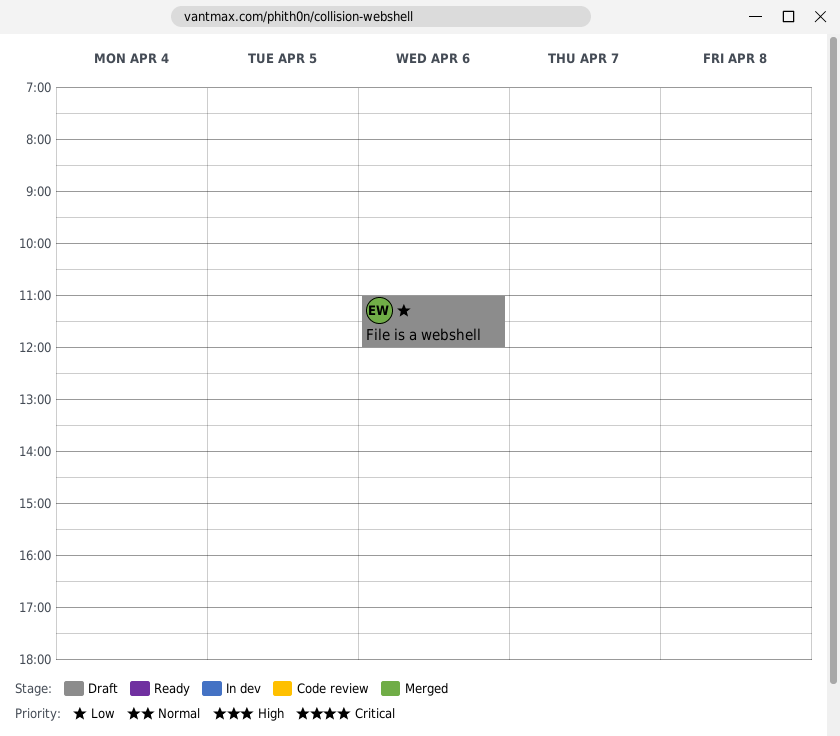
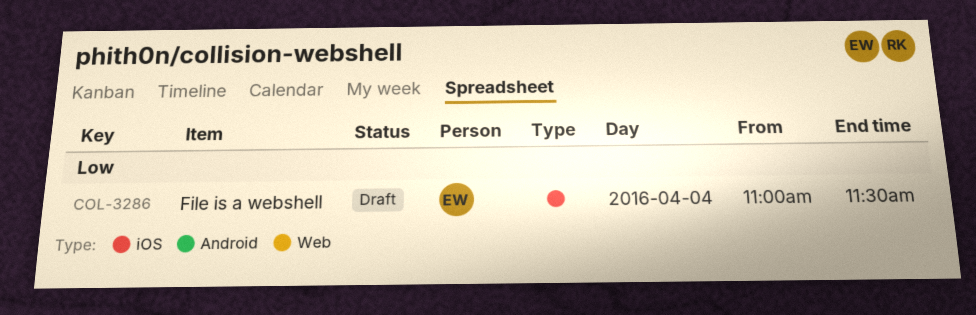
File is a webshell, day: Apr 6 -> Apr 4
File is a webshell, ends: 12:00 -> 11:30

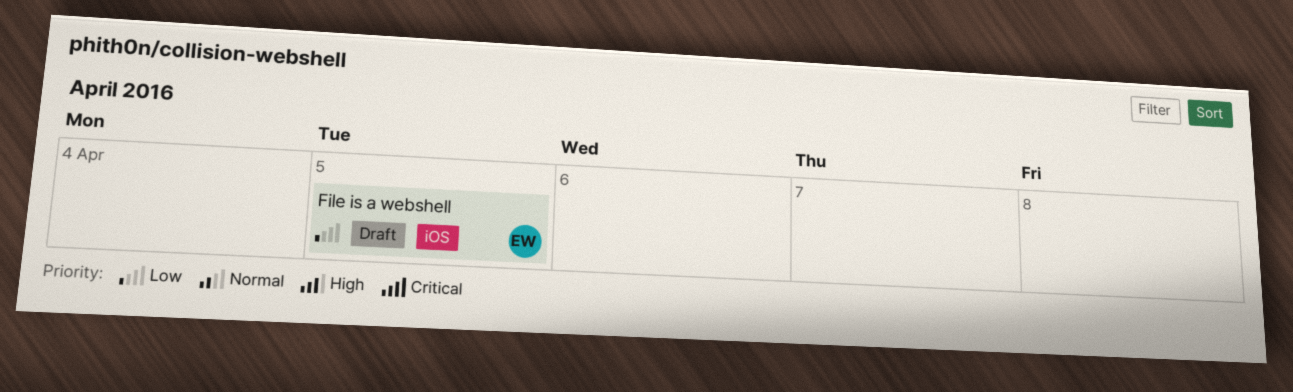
File is a webshell, day: Apr 4 -> Apr 5

